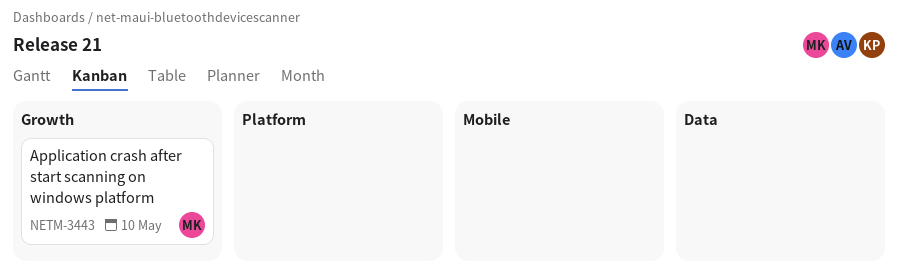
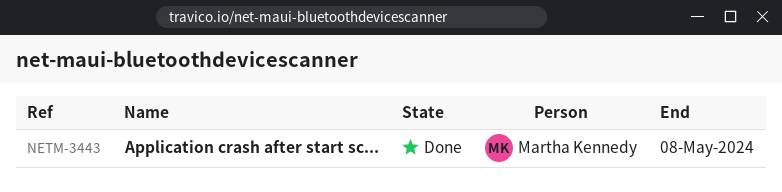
NETM-3443, due: May 10 -> May 8

